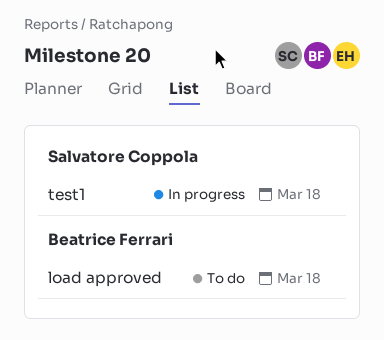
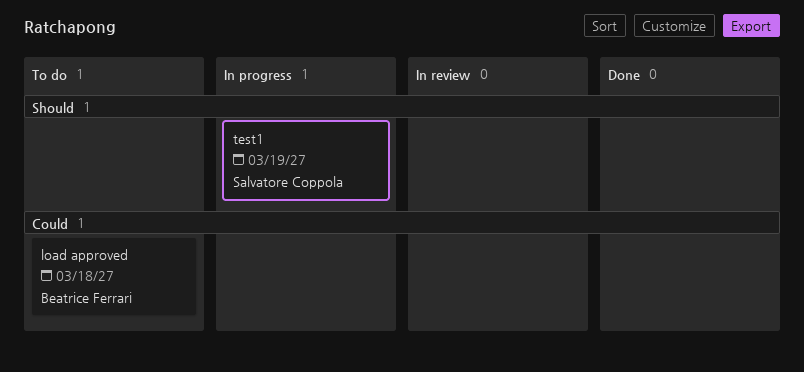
test1, due: Mar 18 -> Mar 19

